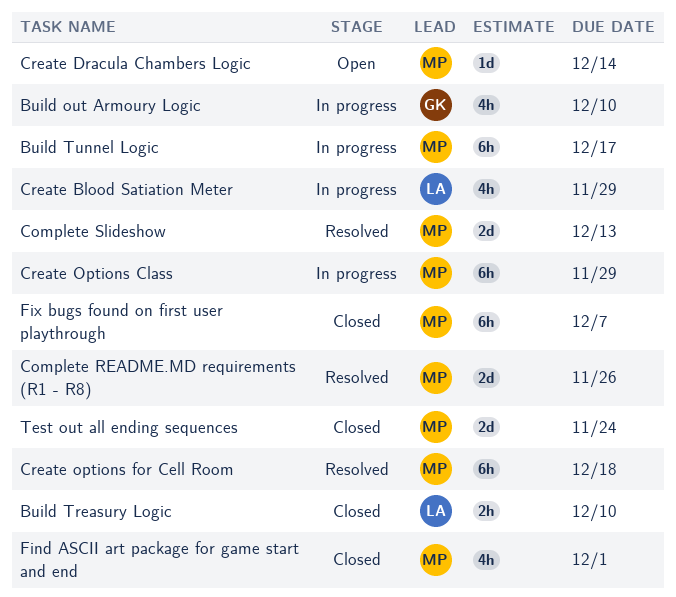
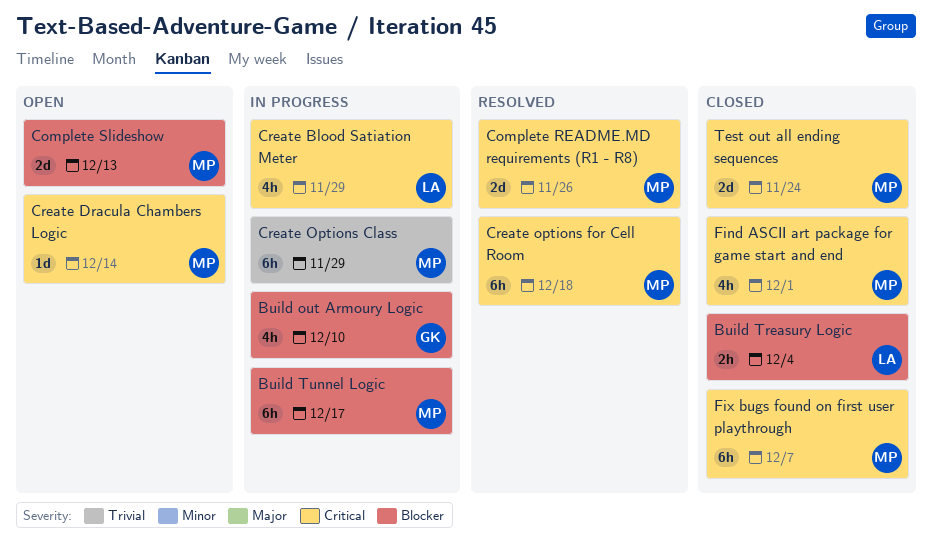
Build Treasury Logic, due: Dec 10 -> Dec 4
Complete Slideshow, status: Resolved -> Open

